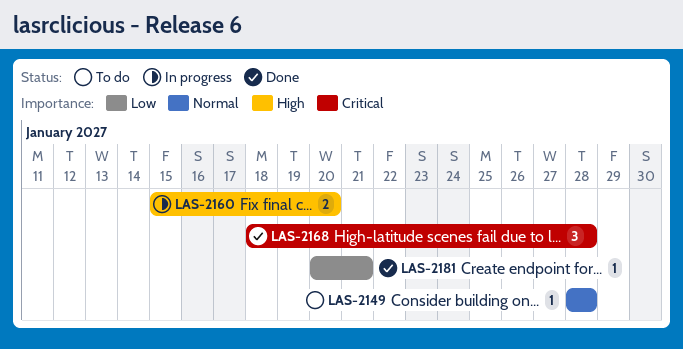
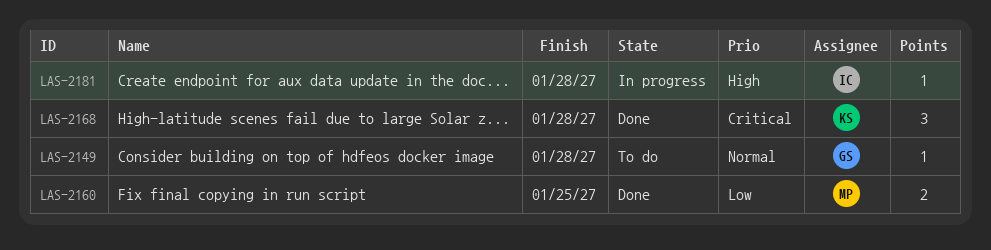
LAS-2160, status: In progress -> Done
LAS-2160, priority: High -> Low
LAS-2160, due: Jan 20 -> Jan 25
LAS-2181, status: Done -> In progress
LAS-2181, priority: Low -> High
LAS-2181, due: Jan 21 -> Jan 28

